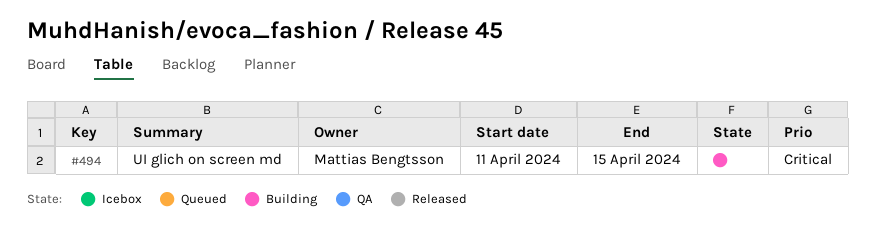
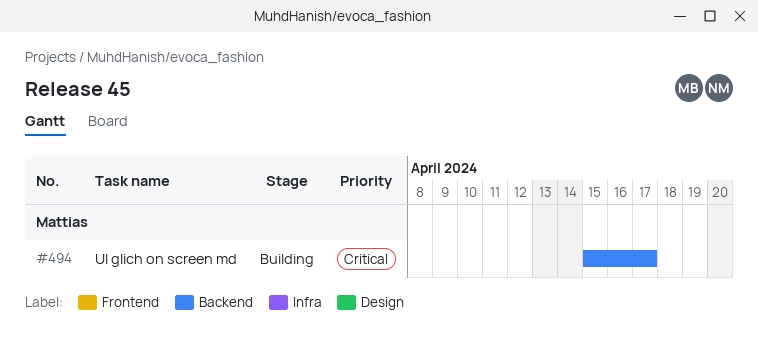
#494, start: Apr 11 -> Apr 15
#494, due: Apr 15 -> Apr 17

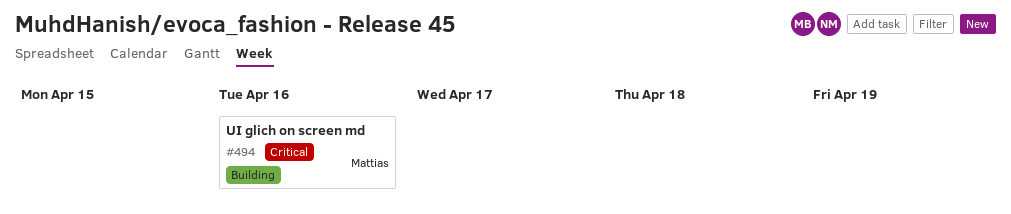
#494, due: Apr 17 -> Apr 16

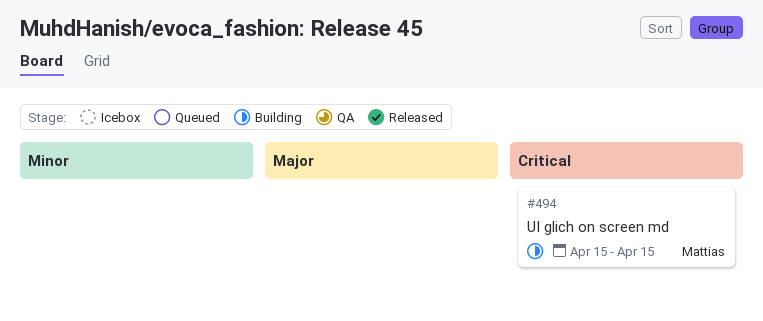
#494, due: Apr 16 -> Apr 15

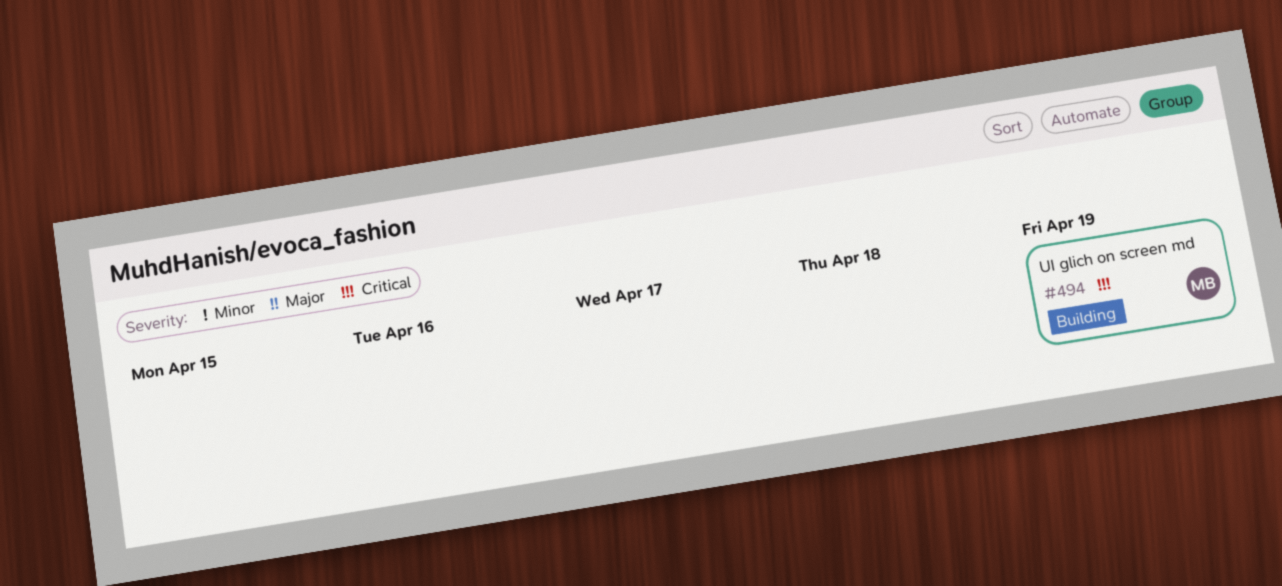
#494, due: Apr 15 -> Apr 19

